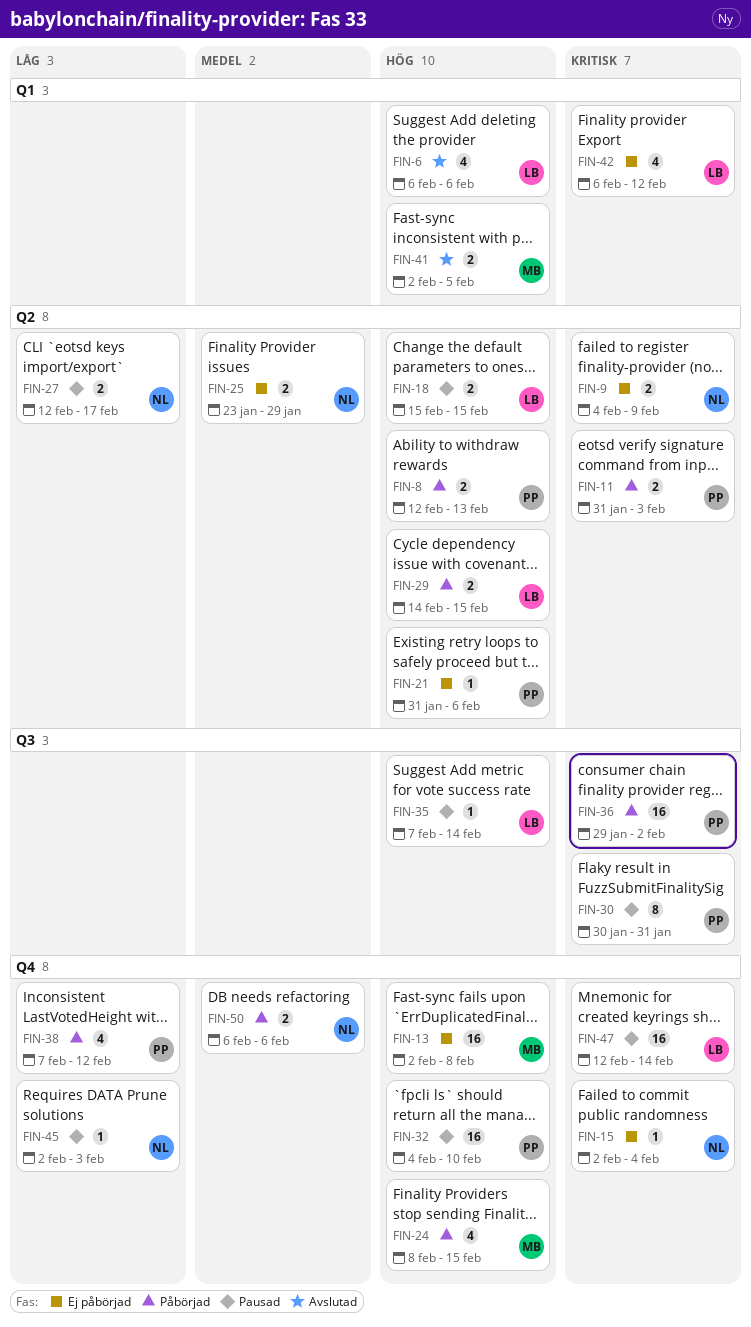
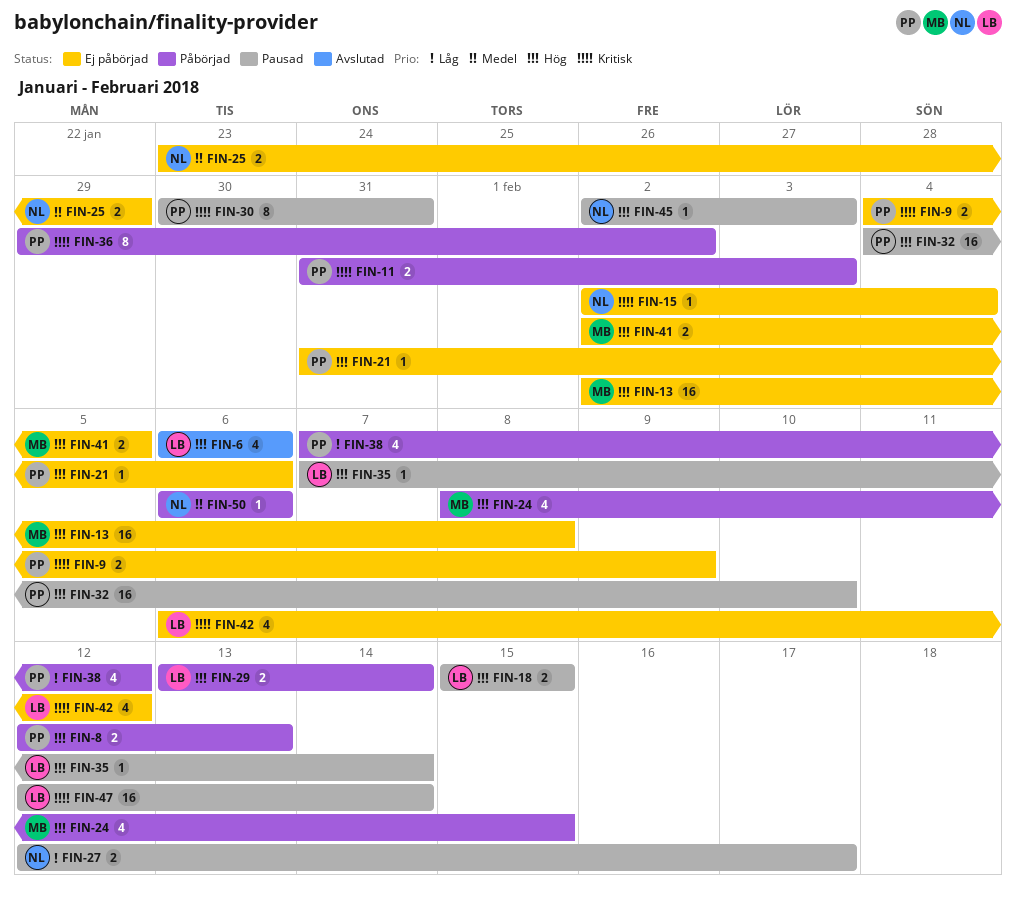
FIN-9, owner: NL -> PP
FIN-29, start: Feb 14 -> Feb 13
FIN-29, due: Feb 15 -> Feb 14
FIN-36, estimate: 16 -> 8
FIN-41, status: Avslutad -> Ej påbörjad
FIN-45, priority: Låg -> Hög
FIN-50, estimate: 2 -> 1

